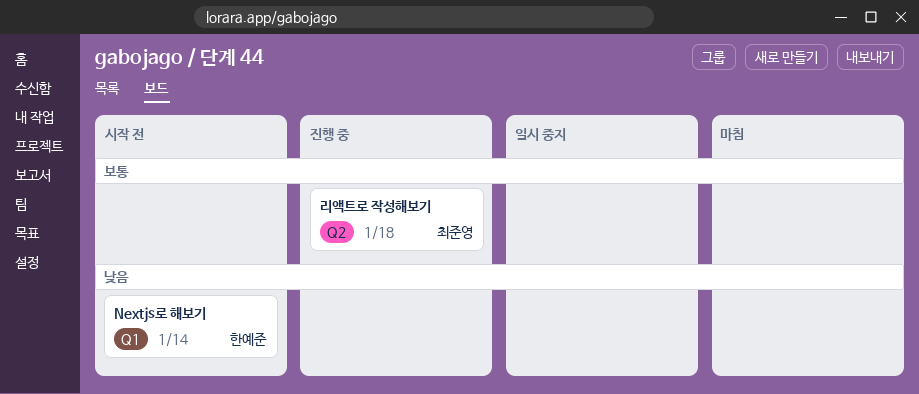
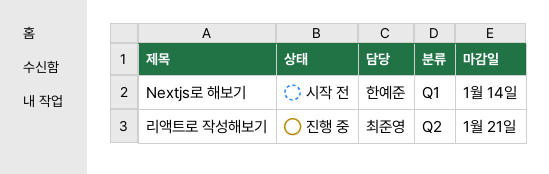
리액트로 작성해보기, due: Jan 18 -> Jan 21

